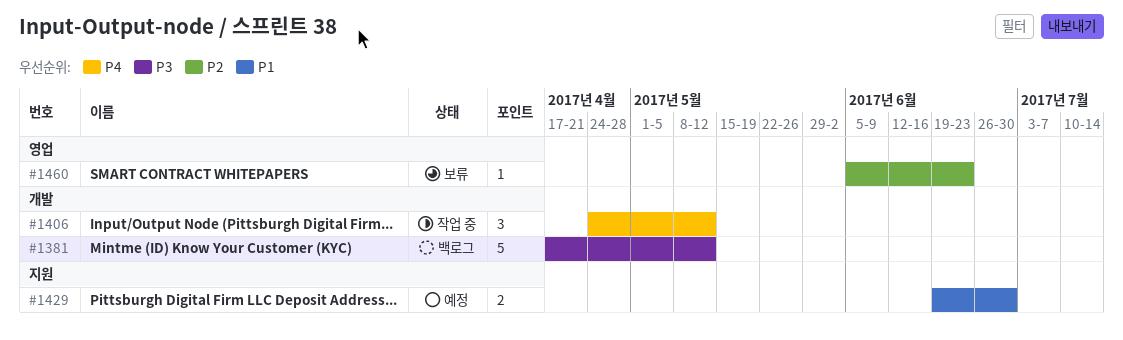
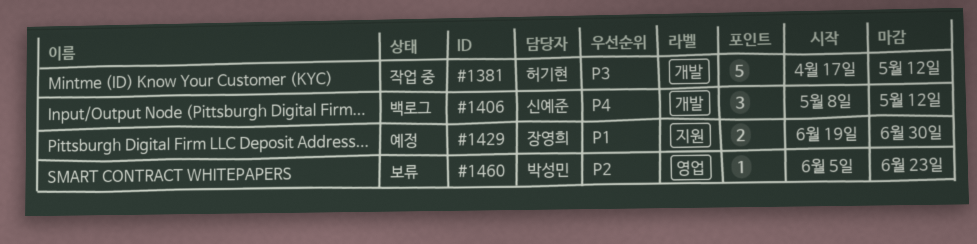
#1381, status: 백로그 -> 작업 중
#1406, status: 작업 중 -> 백로그
#1406, start: Apr 24 -> May 8

